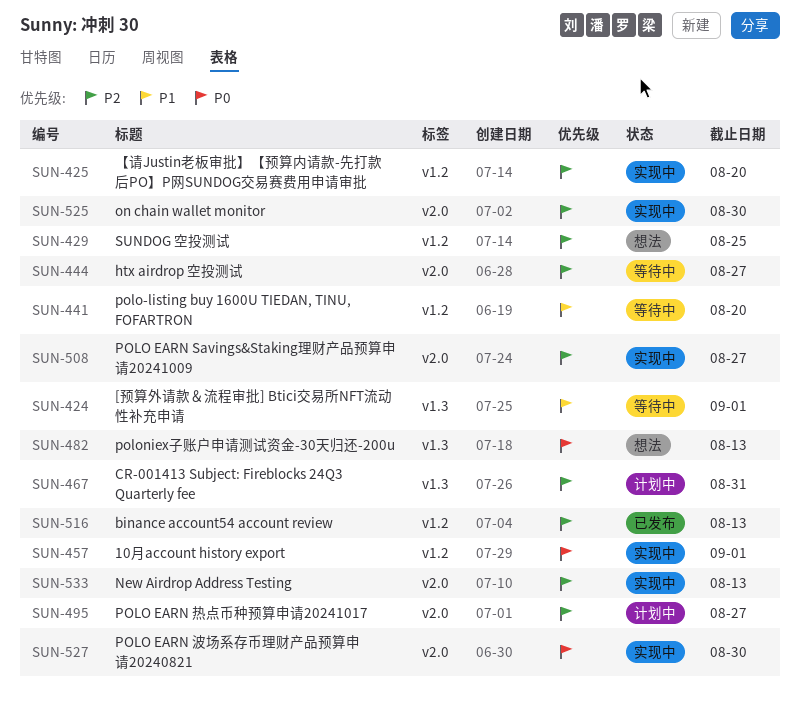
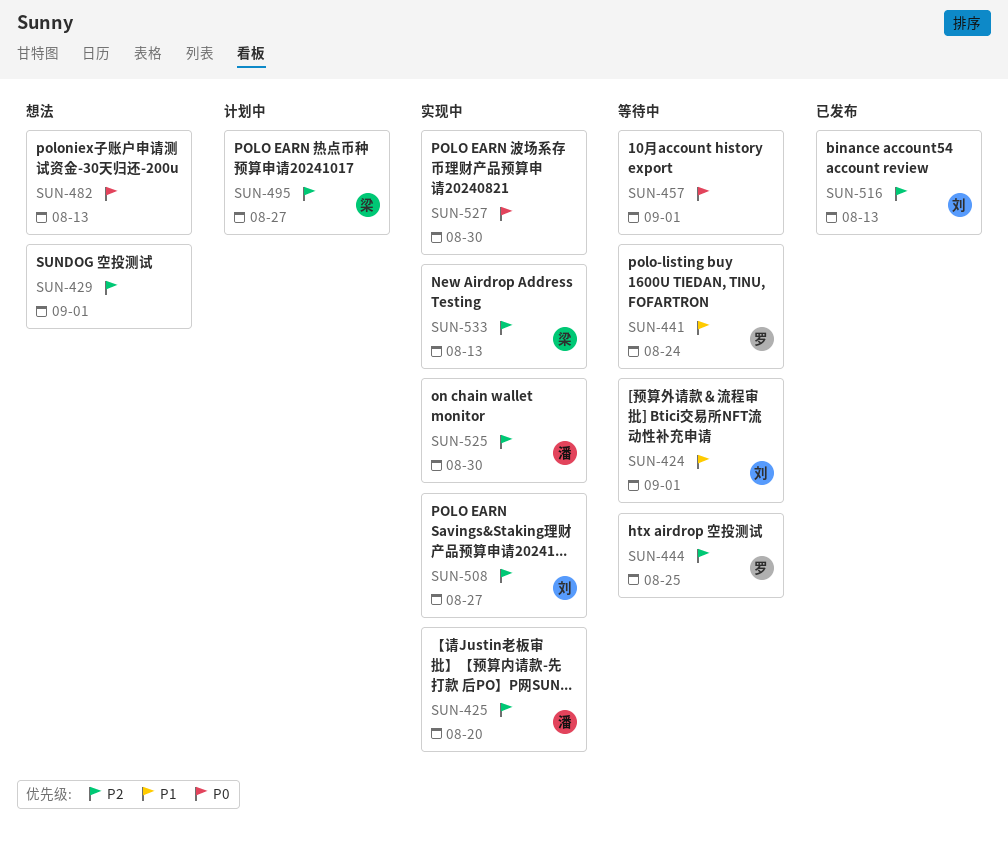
SUN-429, due: Aug 25 -> Sep 1
SUN-441, due: Aug 20 -> Aug 24
SUN-444, due: Aug 27 -> Aug 25
SUN-457, status: 实现中 -> 等待中
SUN-467: present -> none

